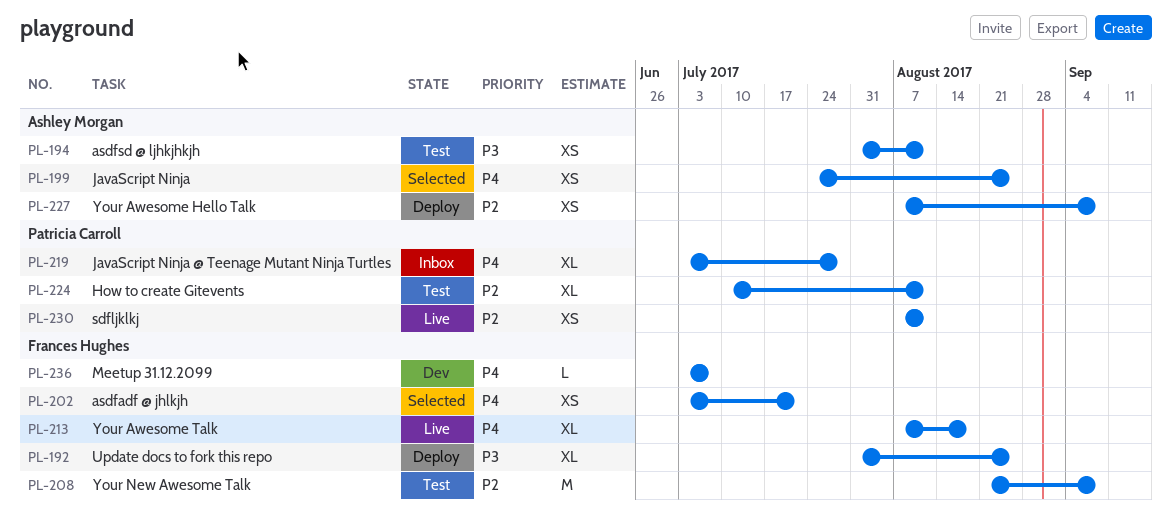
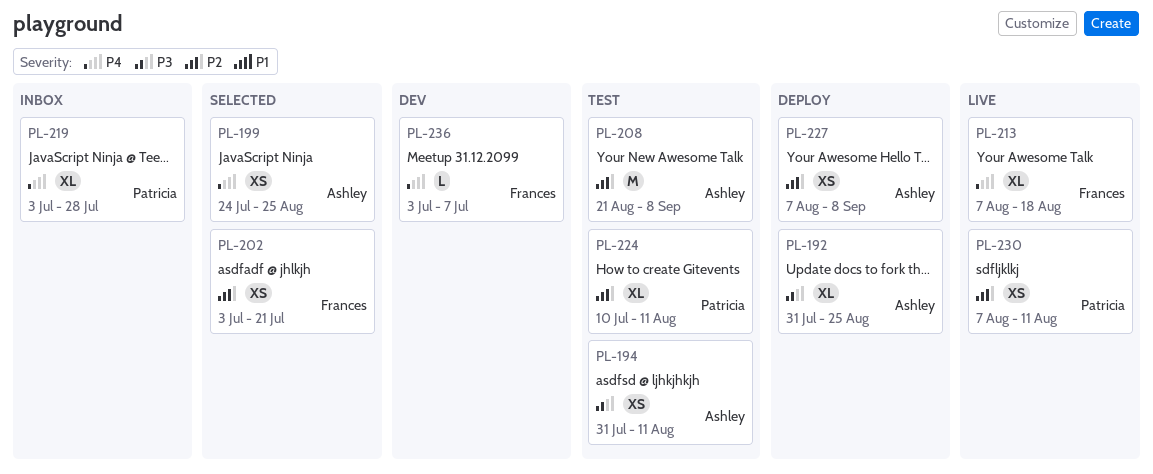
PL-192, owner: Frances Hughes -> Ashley Morgan
PL-202, priority: P4 -> P2
PL-208, owner: Frances Hughes -> Ashley Morgan

